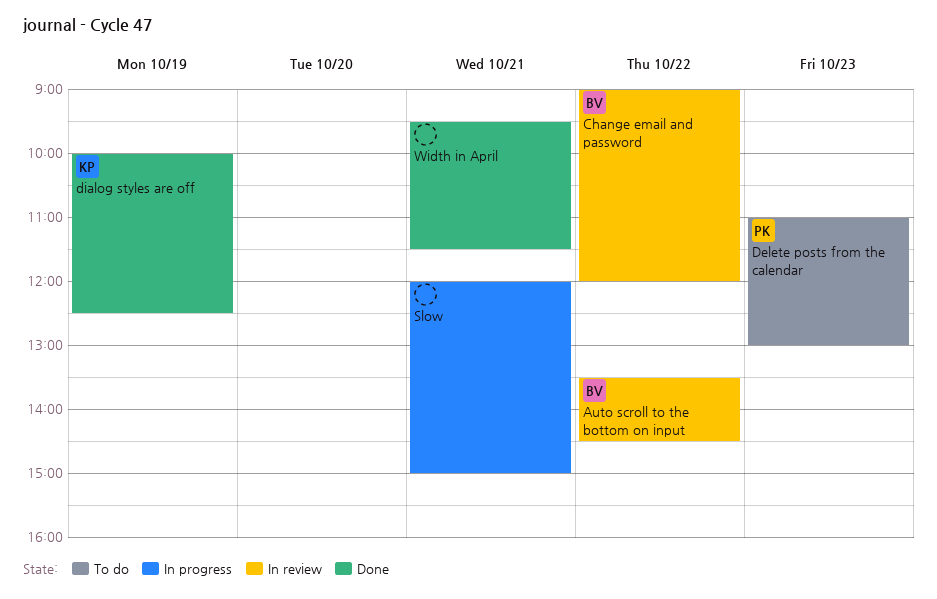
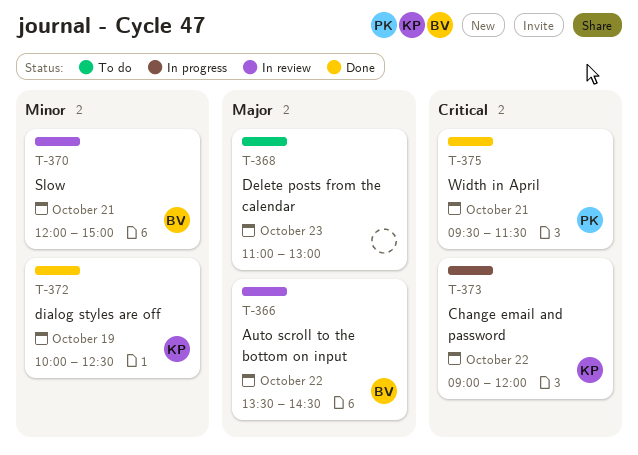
Change email and password, status: In review -> In progress
Change email and password, owner: BV -> KP
Delete posts from the calendar, owner: PK -> none
Slow, status: In progress -> In review
Slow, owner: none -> BV
Width in April, owner: none -> PK

